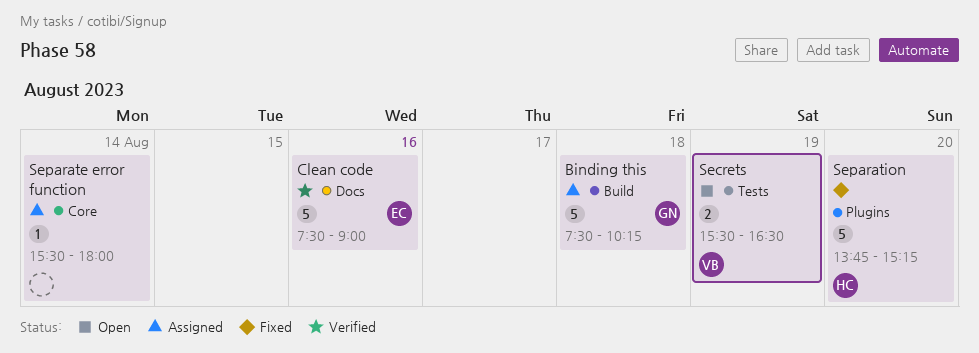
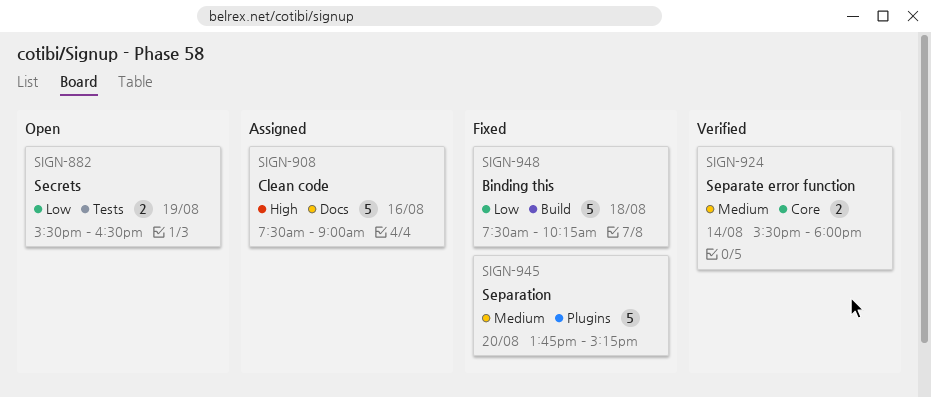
Binding this, status: Assigned -> Fixed
Clean code, status: Verified -> Assigned
Separate error function, status: Assigned -> Verified
Separate error function, estimate: 1 -> 2

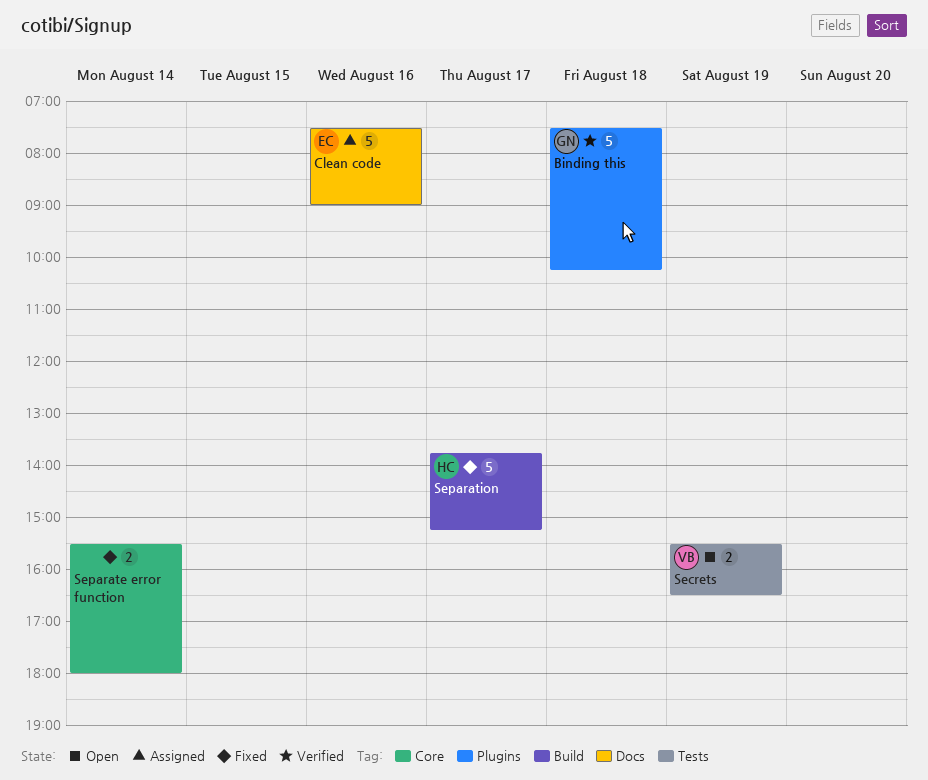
Binding this, status: Fixed -> Verified
Binding this, label: Build -> Plugins
Separate error function, status: Verified -> Fixed
Separation, label: Plugins -> Build
Separation, day: Aug 20 -> Aug 17

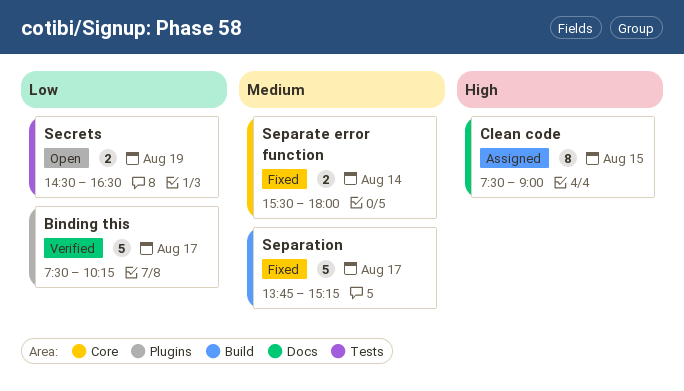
Binding this, day: Aug 18 -> Aug 17
Clean code, estimate: 5 -> 8
Clean code, day: Aug 16 -> Aug 15
Secrets, begins: 15:30 -> 14:30

